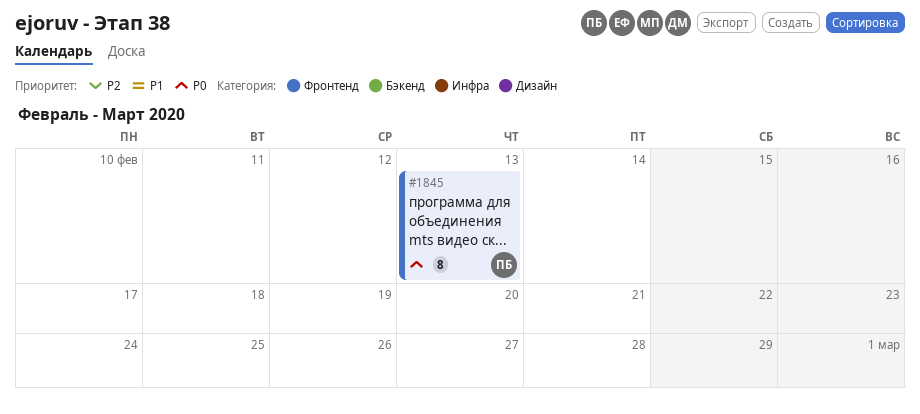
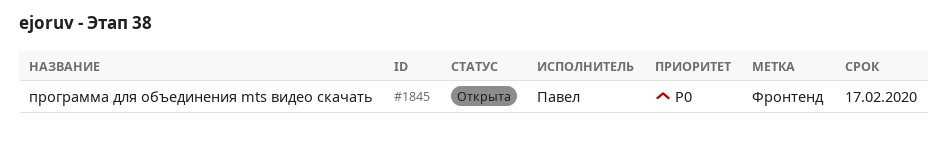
#1845, due: Feb 13 -> Feb 17

